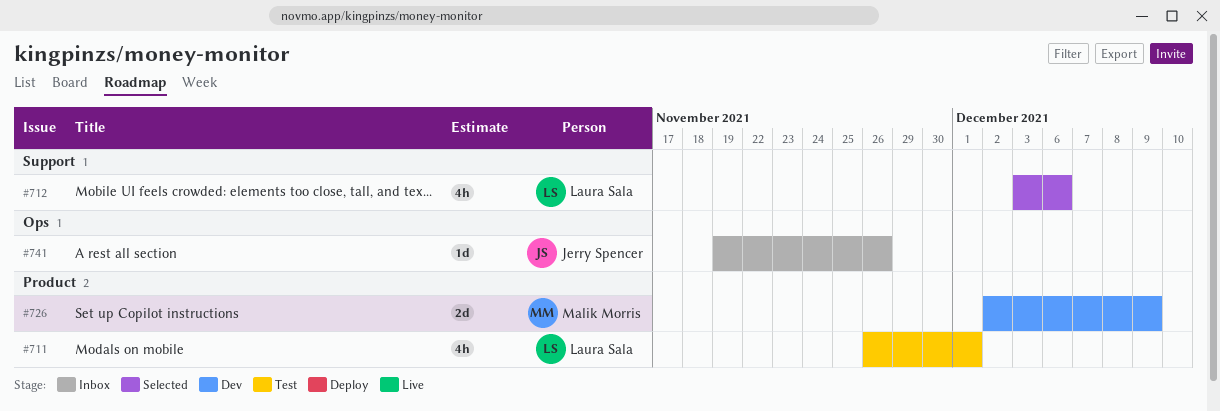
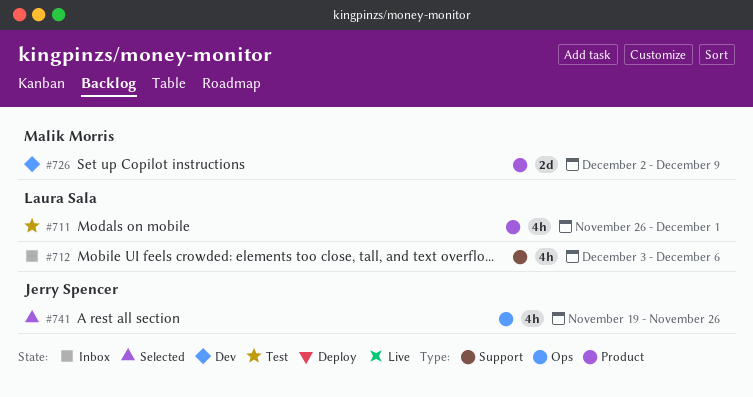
#712, status: Selected -> Inbox
#741, status: Inbox -> Selected
#741, estimate: 1d -> 4h

